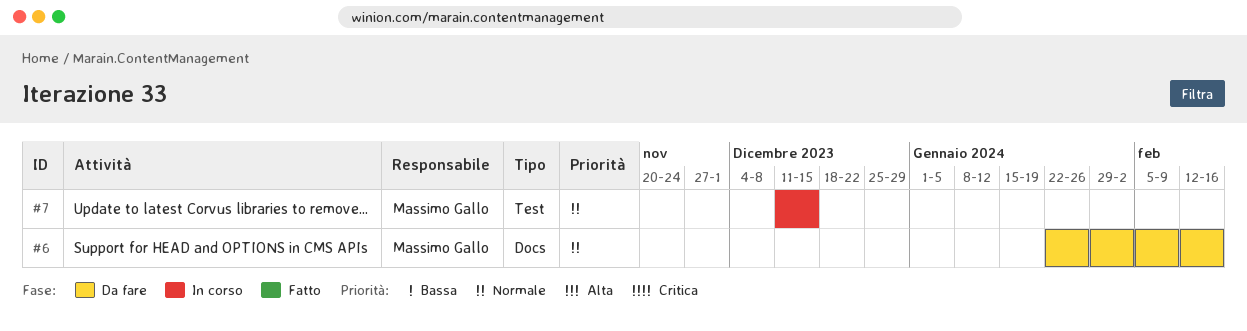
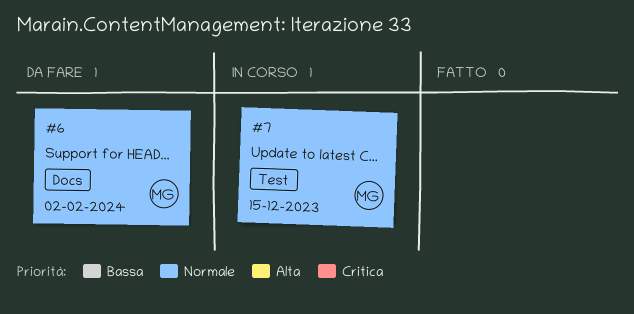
#6, due: Feb 16 -> Feb 2

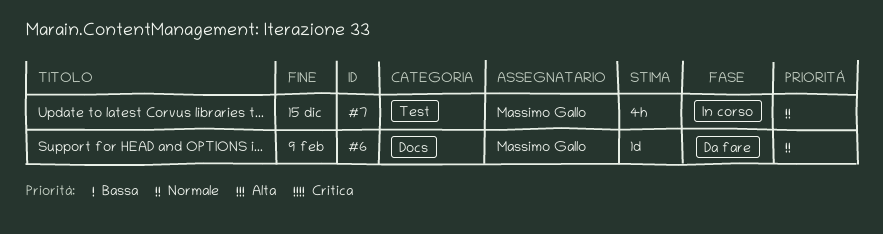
#6, due: Feb 2 -> Feb 9

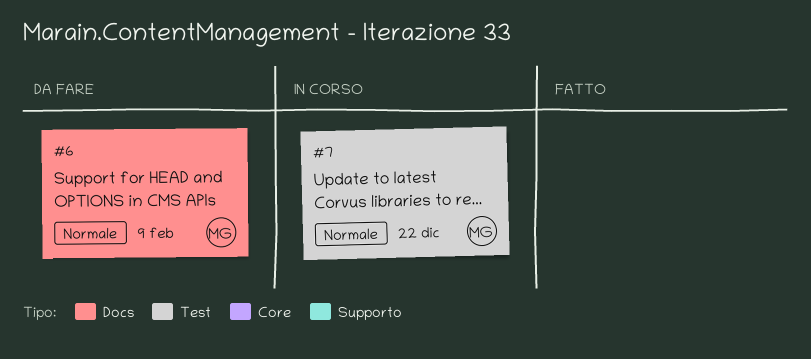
#7, due: Dec 15 -> Dec 22

